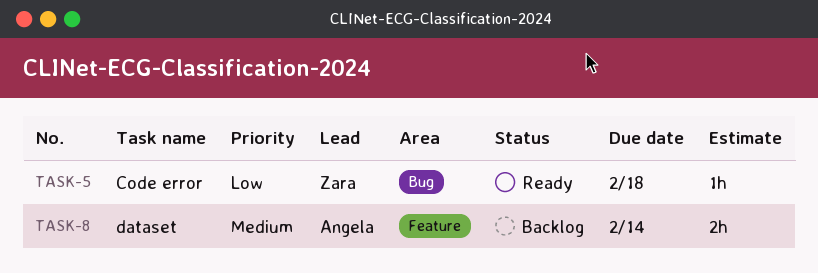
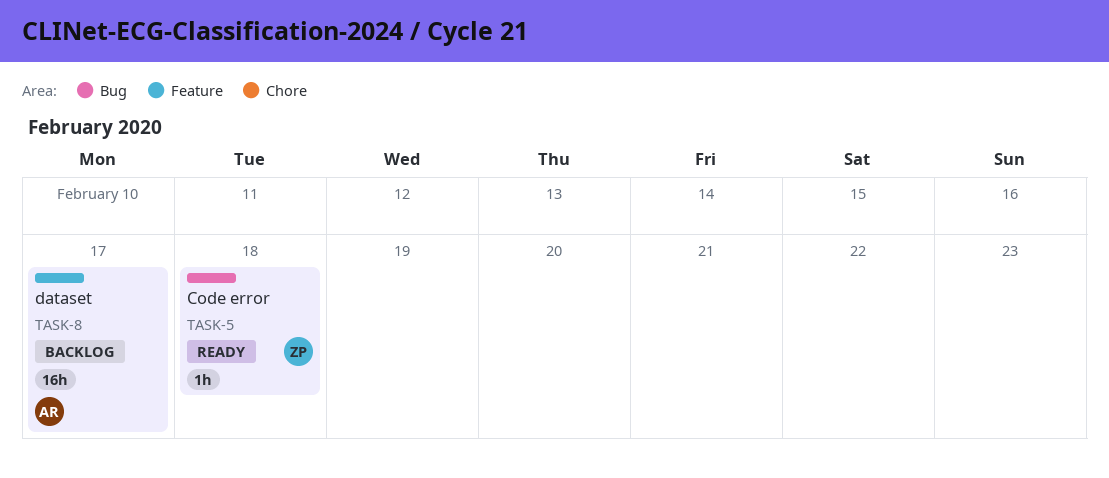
TASK-8, estimate: 2h -> 16h
TASK-8, due: Feb 14 -> Feb 17

